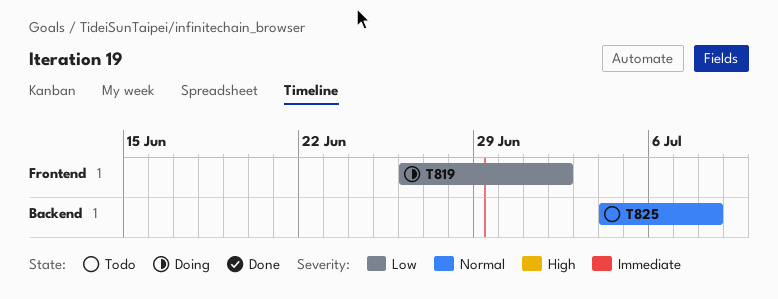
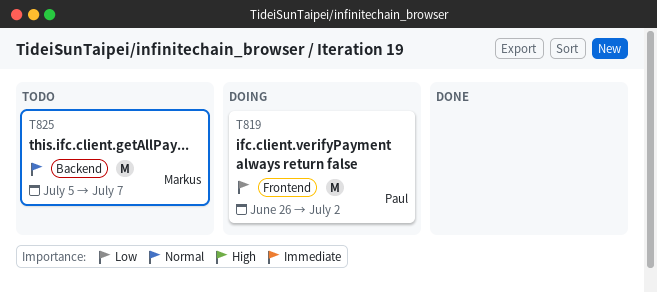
T825, start: Jul 4 -> Jul 5
T825, due: Jul 8 -> Jul 7

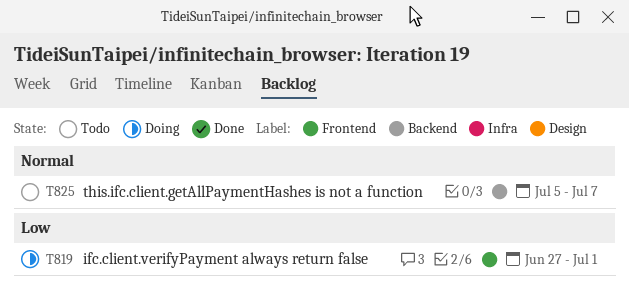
T819, start: Jun 26 -> Jun 27
T819, due: Jul 2 -> Jul 1

